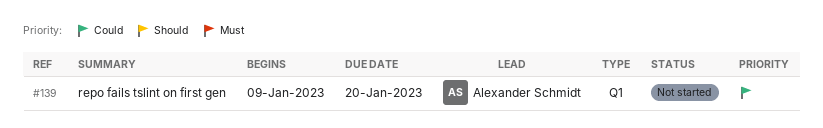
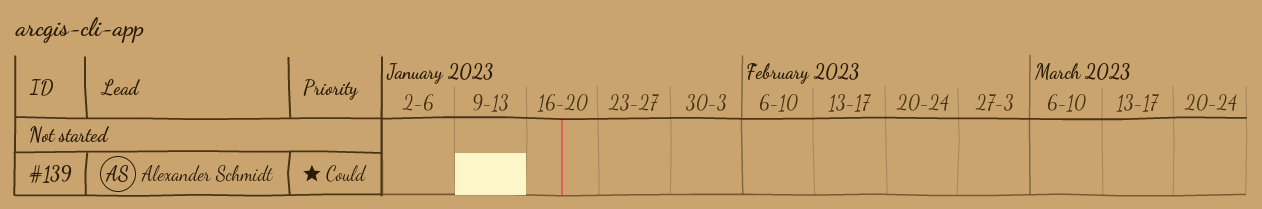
#139, due: Jan 20 -> Jan 13

